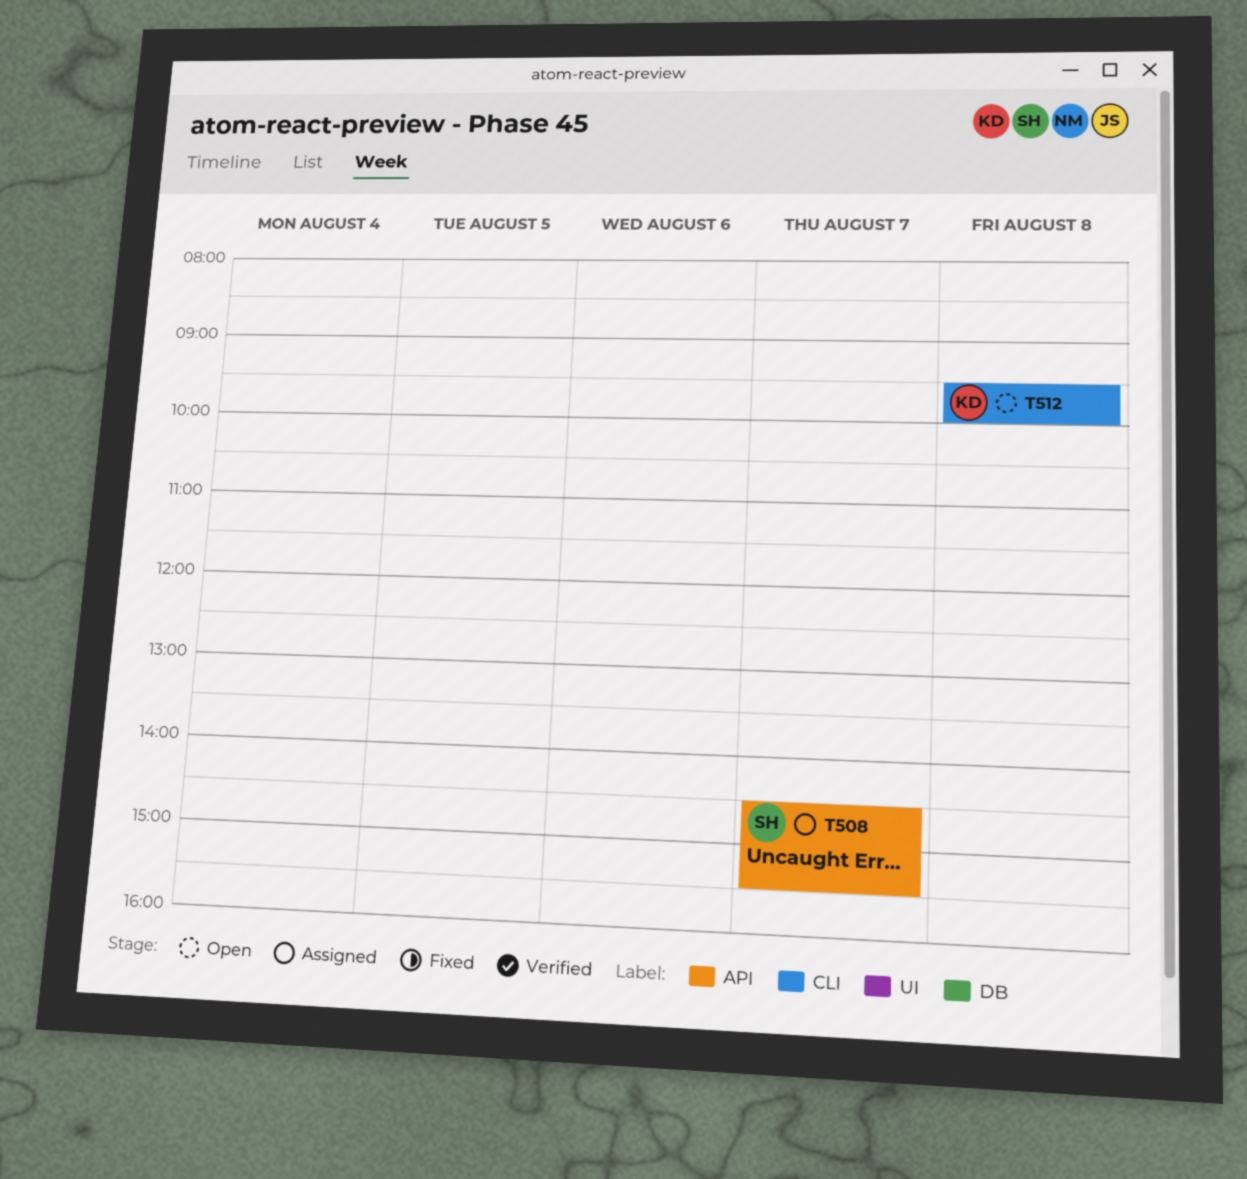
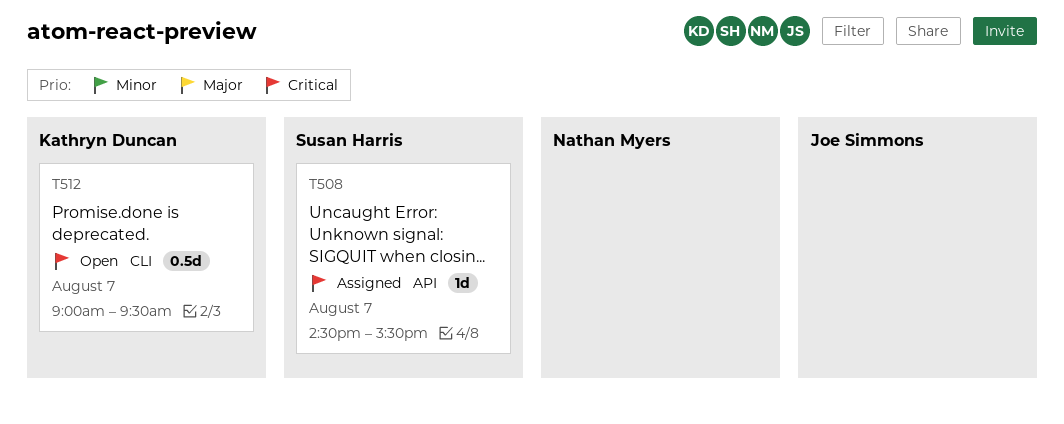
T512, day: Aug 8 -> Aug 7
T512, begins: 09:30 -> 09:00
T512, ends: 10:00 -> 09:30

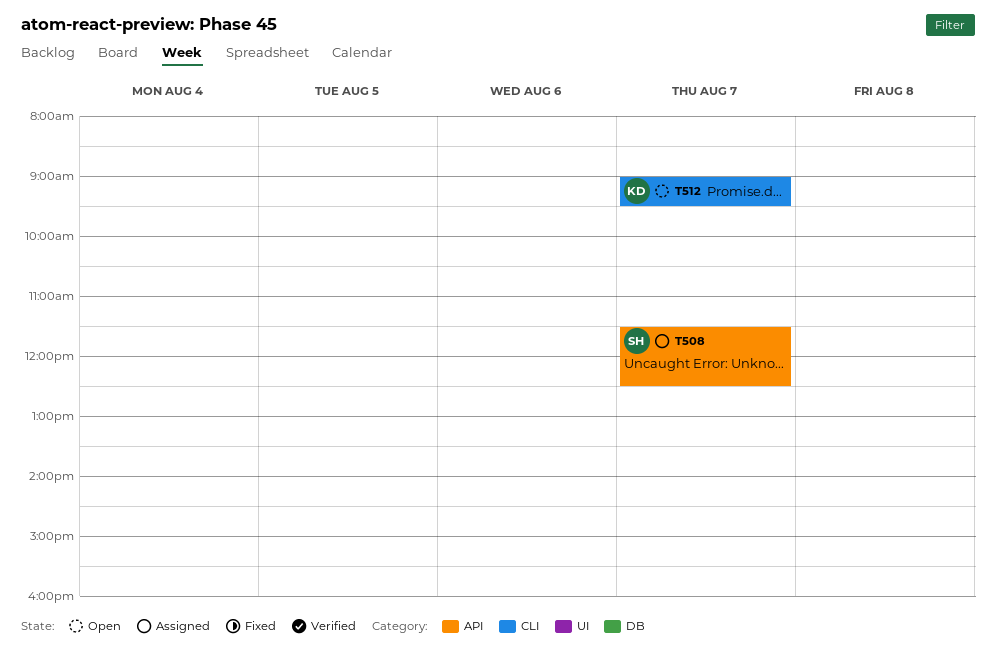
T508, begins: 14:30 -> 11:30
T508, ends: 15:30 -> 12:30

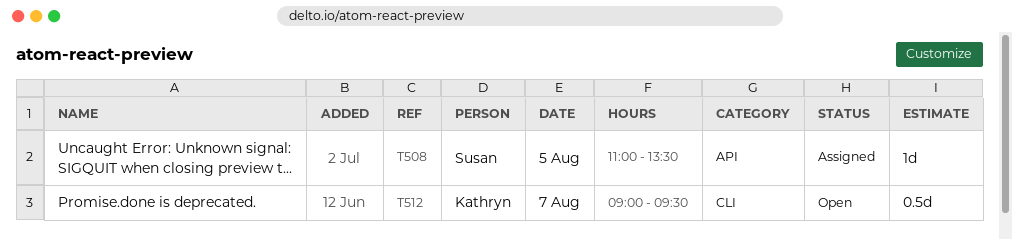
T508, day: Aug 7 -> Aug 5
T508, begins: 11:30 -> 11:00
T508, ends: 12:30 -> 13:30

